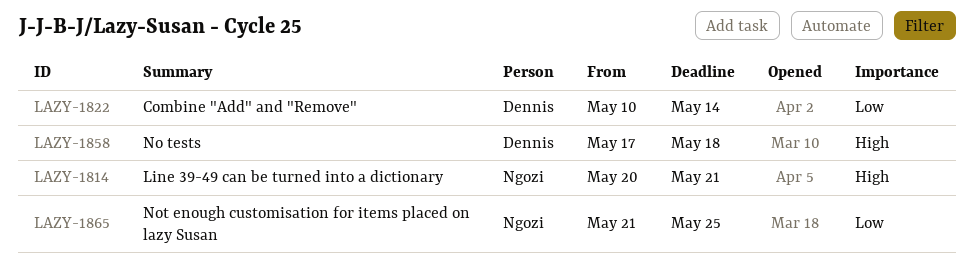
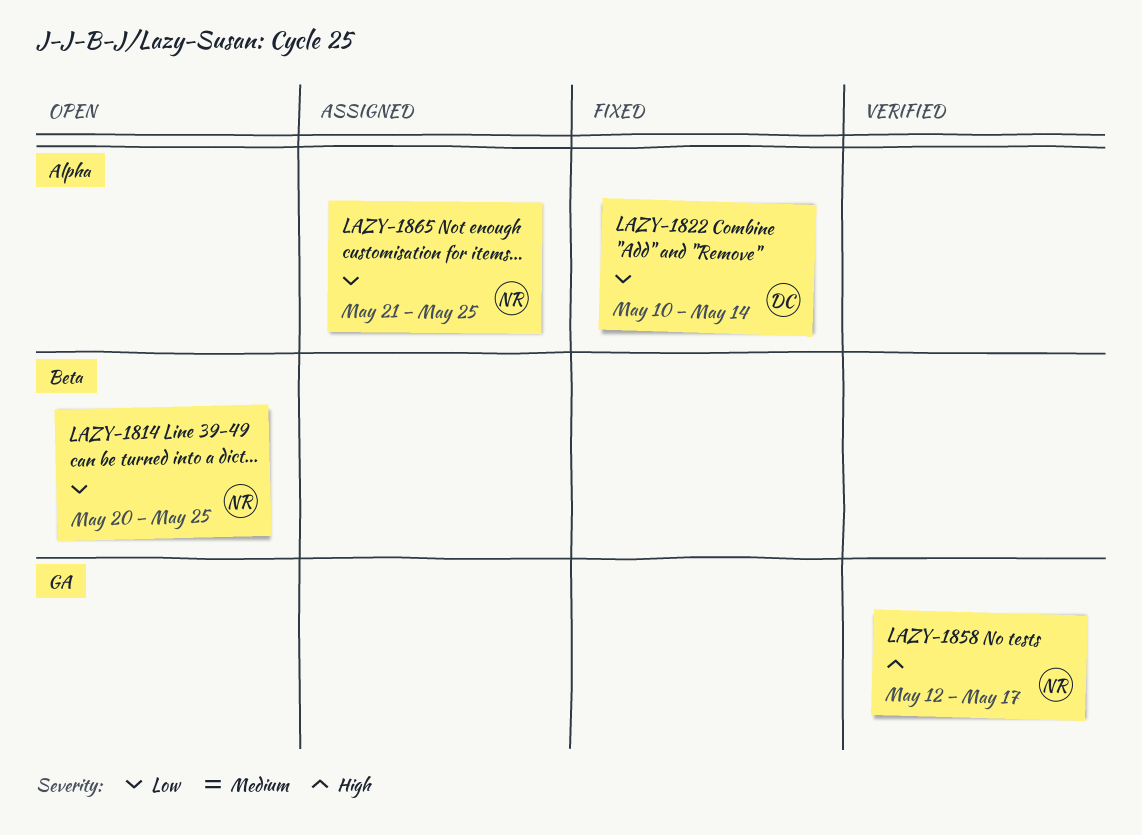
LAZY-1814, priority: High -> Low
LAZY-1814, due: May 21 -> May 25
LAZY-1858, owner: Dennis -> Ngozi
LAZY-1858, start: May 17 -> May 12
LAZY-1858, due: May 18 -> May 17

